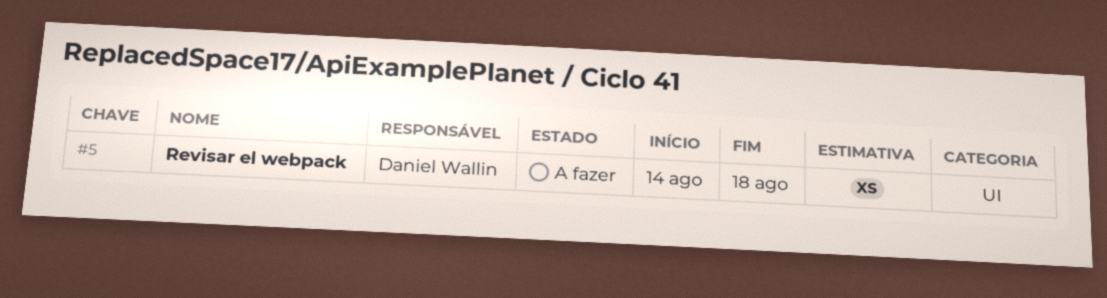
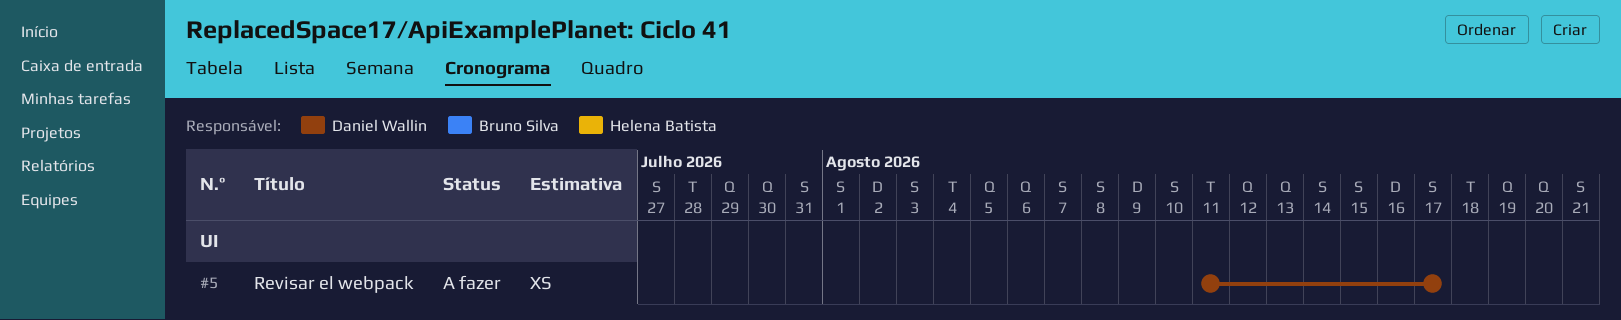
#5, start: Aug 14 -> Aug 11
#5, due: Aug 18 -> Aug 17

